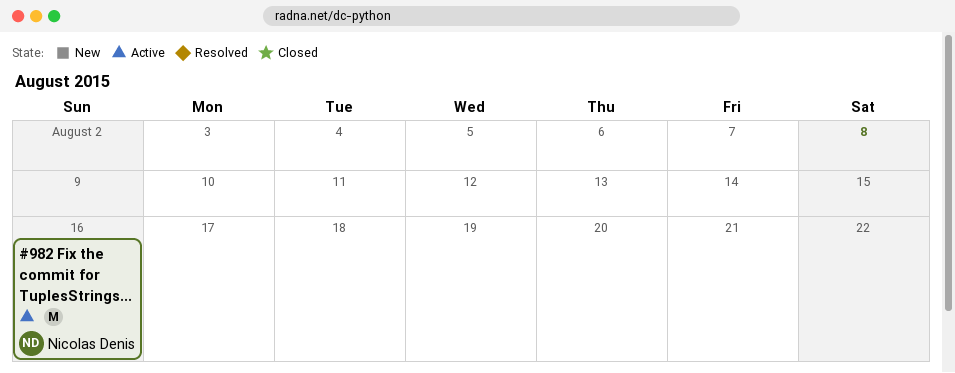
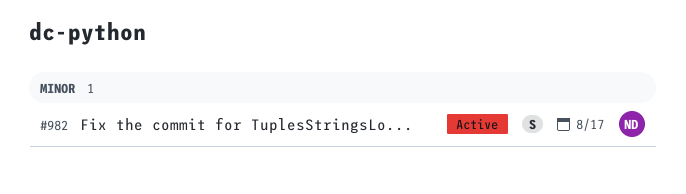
#982, estimate: M -> S
#982, due: Aug 16 -> Aug 17

